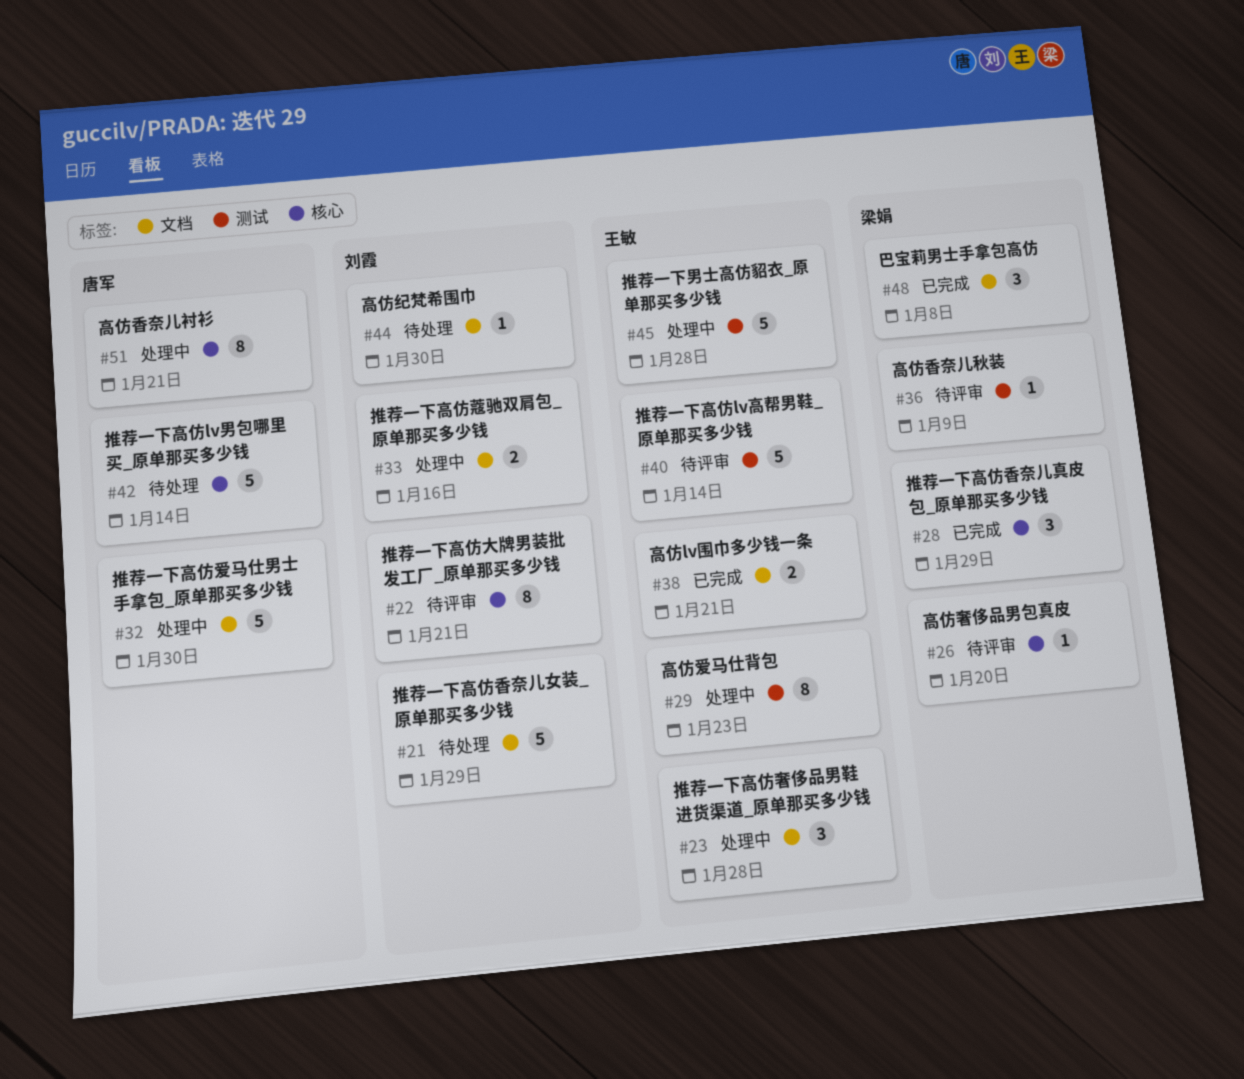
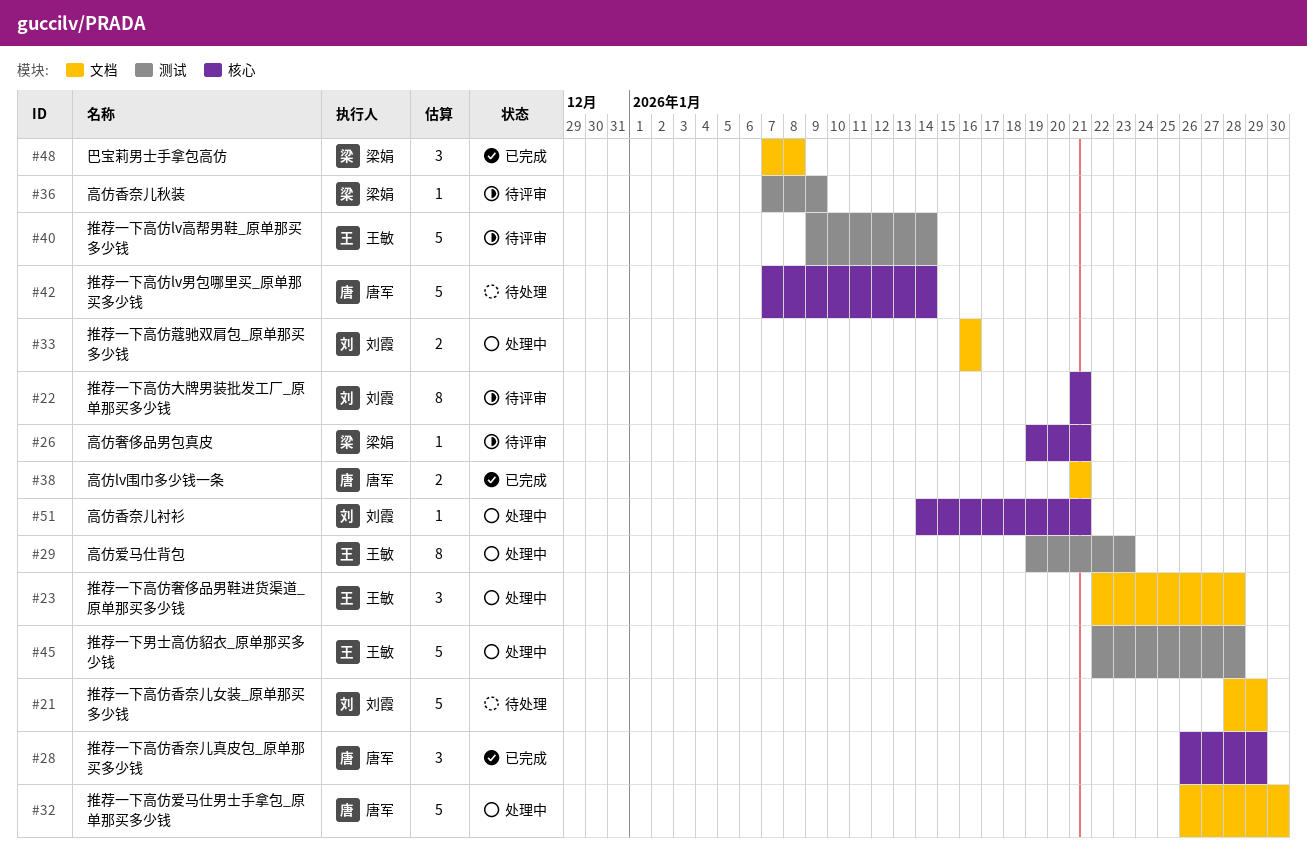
#26, due: Jan 20 -> Jan 21
#28, owner: 梁娟 -> 唐军
#38, owner: 王敏 -> 唐军
#44: present -> none
#51, owner: 唐军 -> 刘霞
#51, estimate: 8 -> 1

